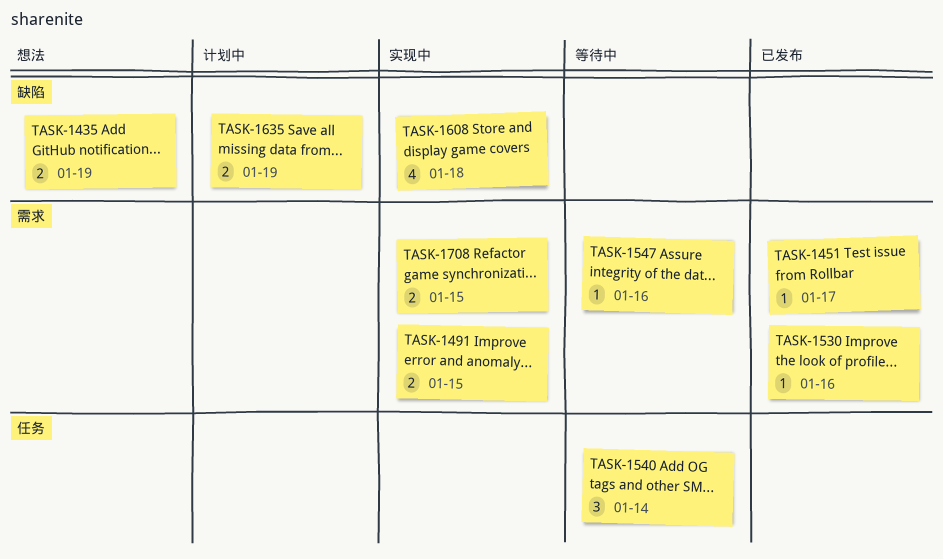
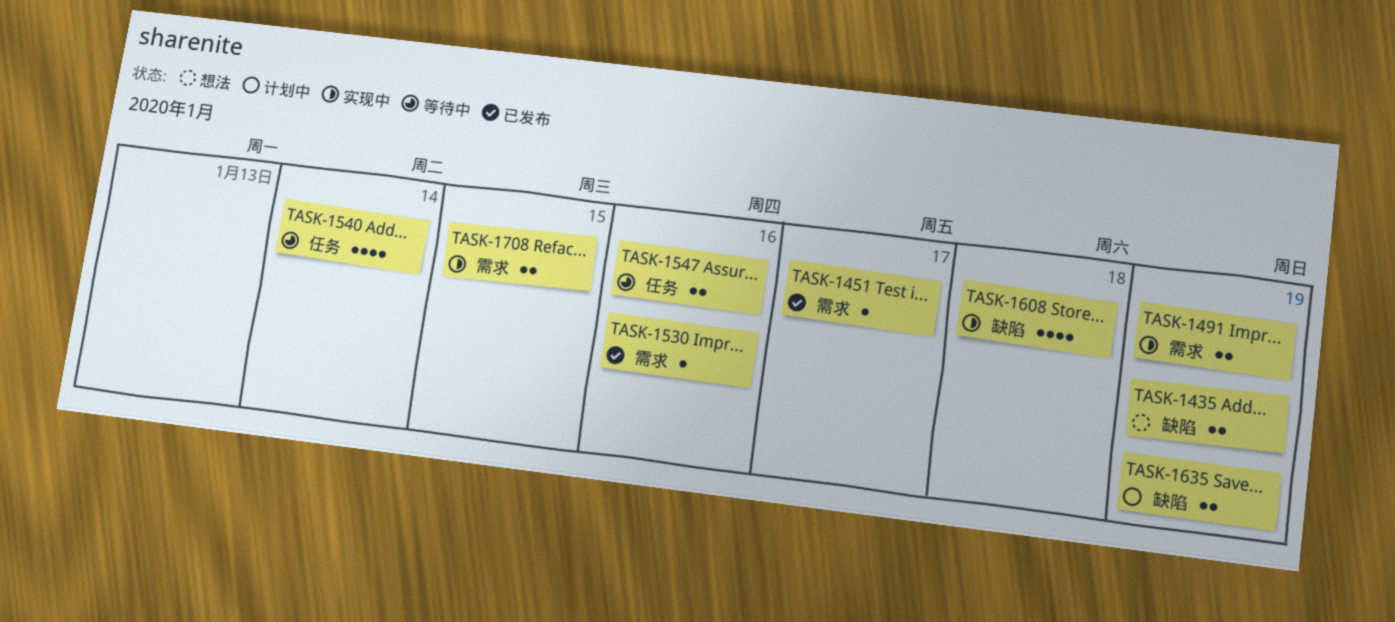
TASK-1491, day: Jan 15 -> Jan 19
TASK-1540, estimate: 3 -> 4
TASK-1547, label: 需求 -> 任务
TASK-1547, estimate: 1 -> 2

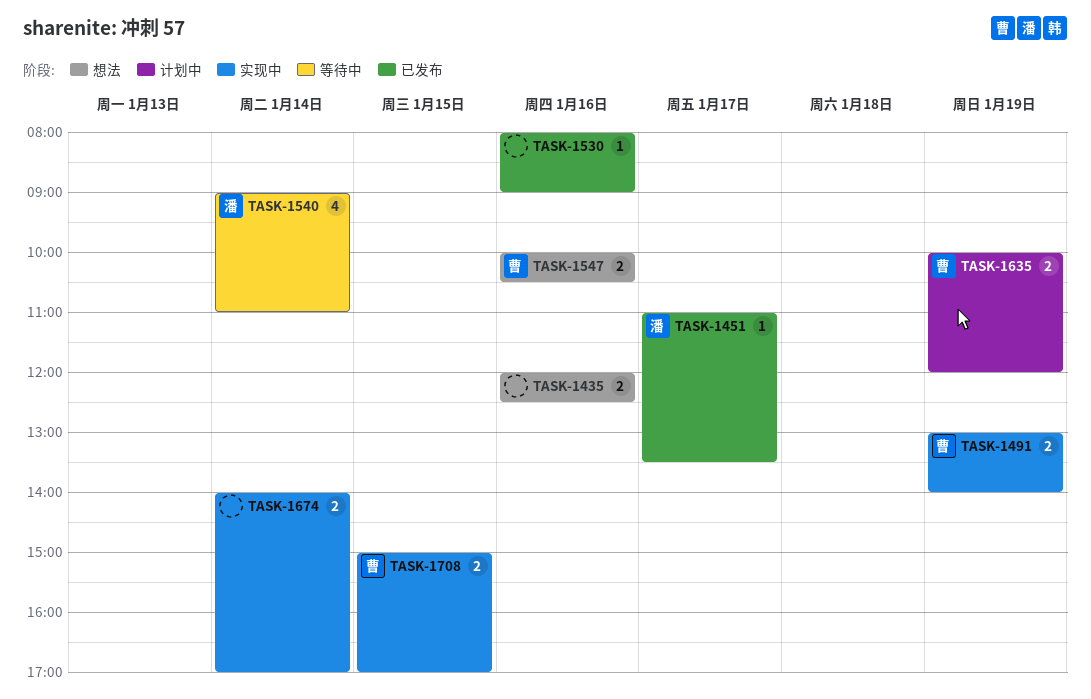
TASK-1435, day: Jan 19 -> Jan 16
TASK-1547, status: 等待中 -> 想法
TASK-1608: present -> none
TASK-1674: none -> present

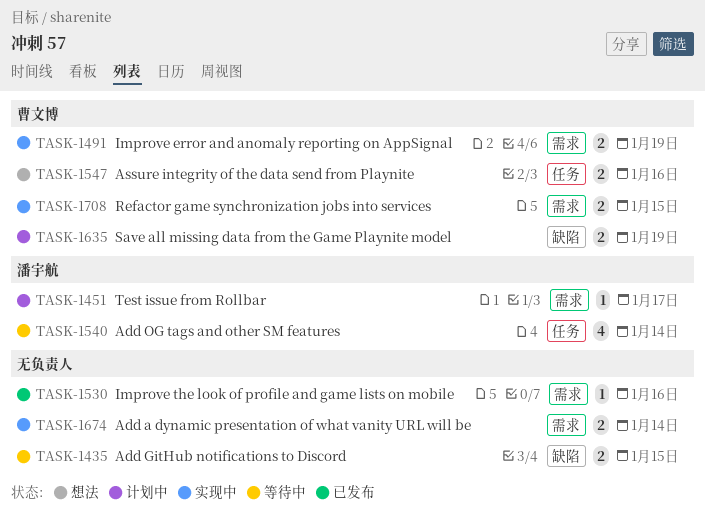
TASK-1435, status: 想法 -> 等待中
TASK-1435, day: Jan 16 -> Jan 15
TASK-1451, status: 已发布 -> 计划中

